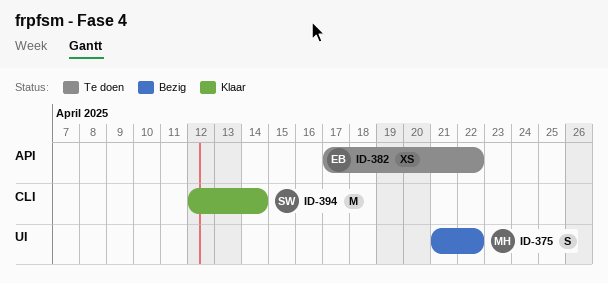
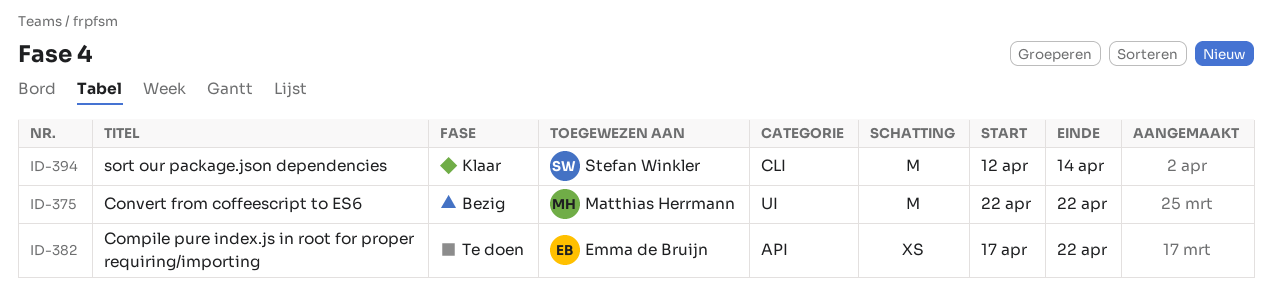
ID-375, estimate: S -> M
ID-375, start: Apr 21 -> Apr 22

